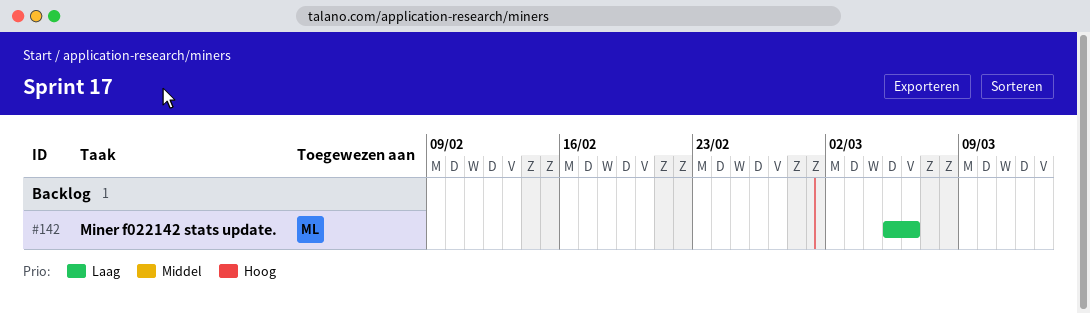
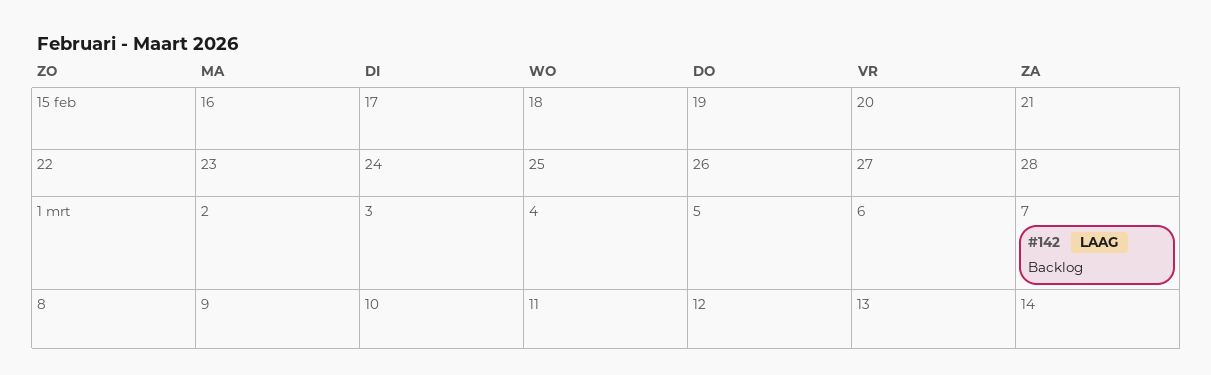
#142, due: Mar 6 -> Mar 7

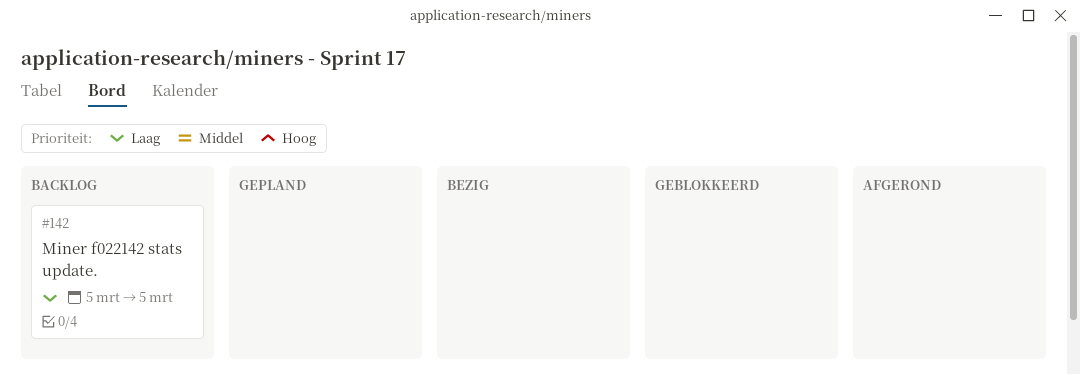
#142, due: Mar 7 -> Mar 5

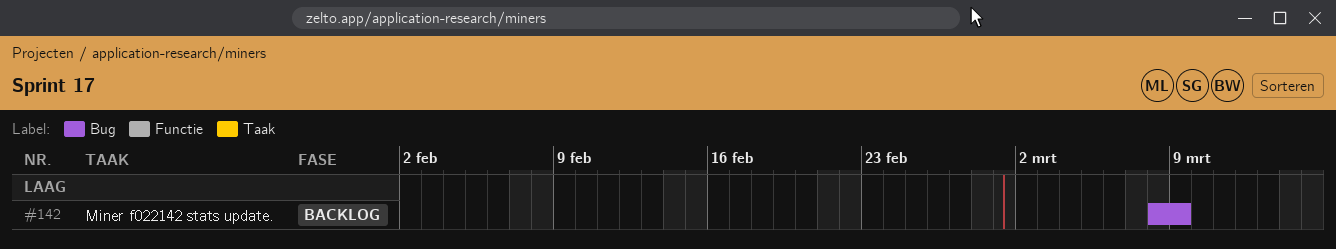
#142, start: Mar 5 -> Mar 8
#142, due: Mar 5 -> Mar 9

